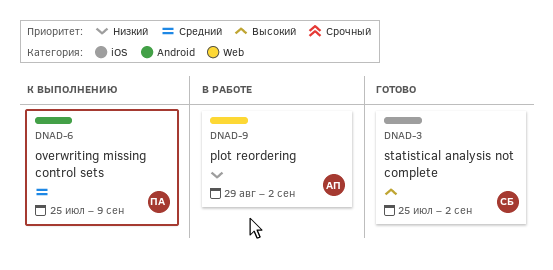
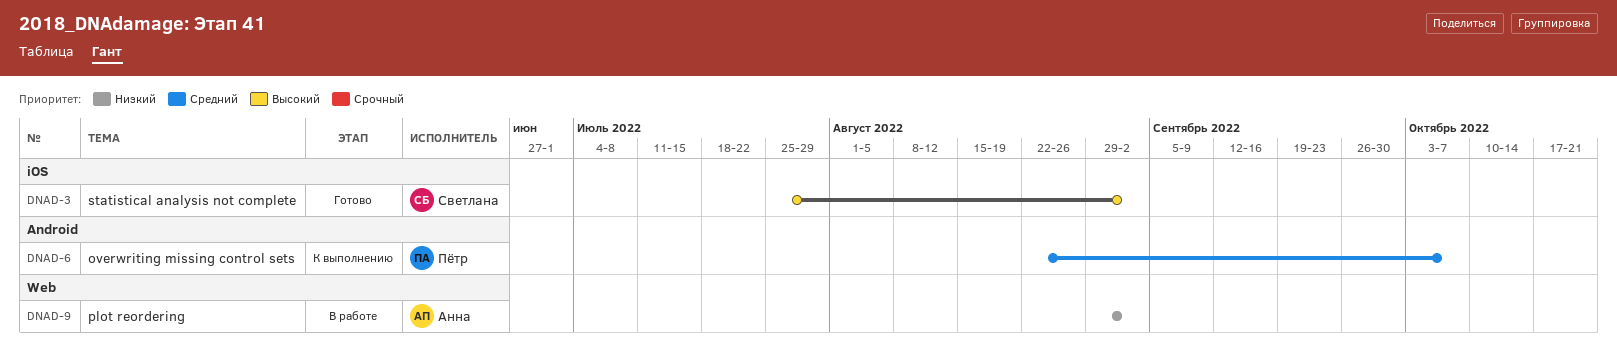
DNAD-6, start: Jul 25 -> Aug 22
DNAD-6, due: Sep 9 -> Oct 7

